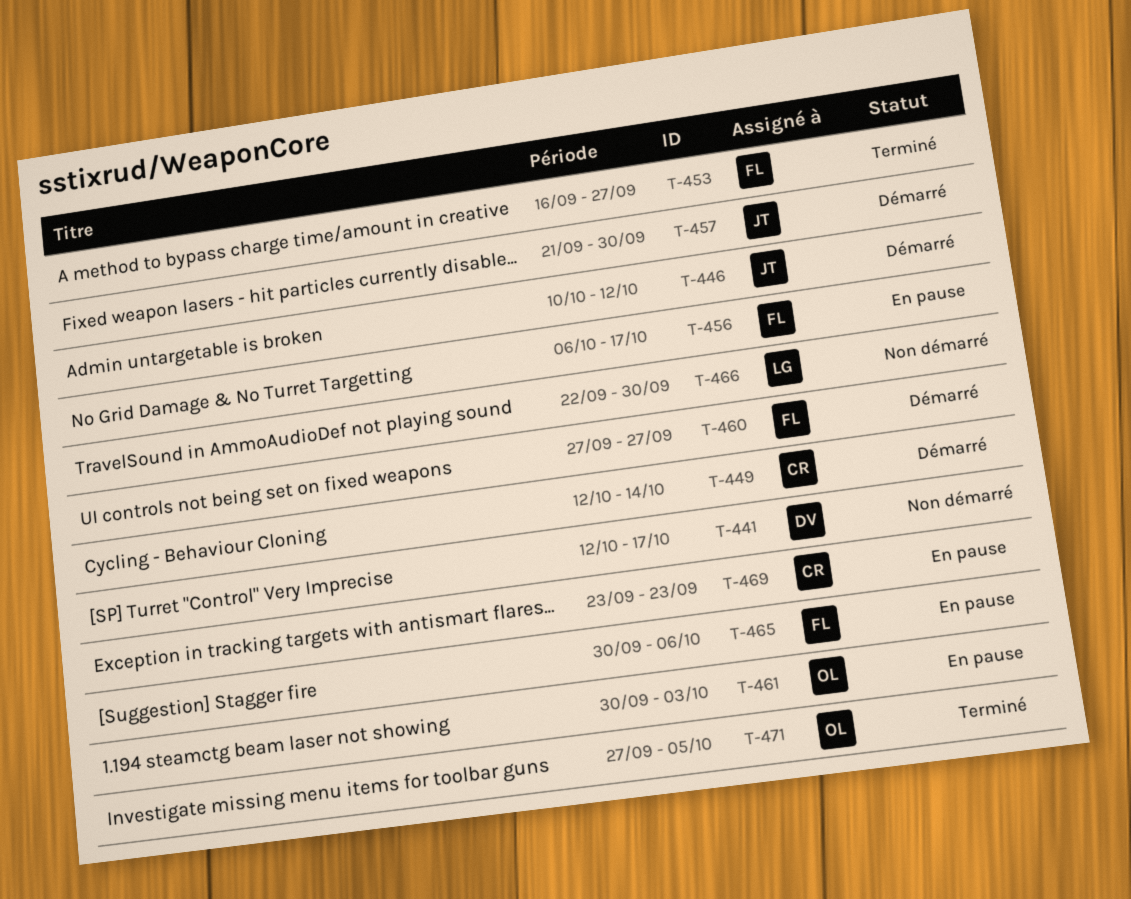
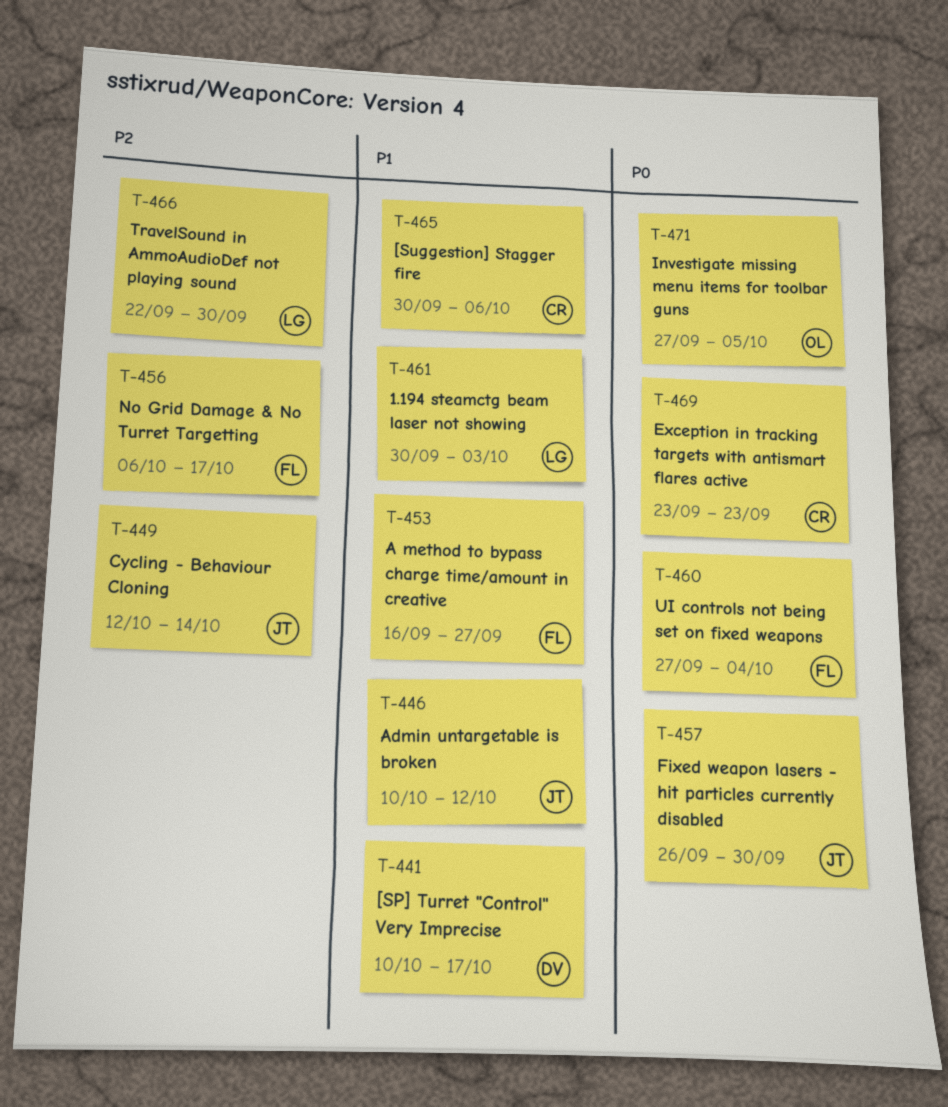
T-441, start: Oct 12 -> Oct 10
T-449, owner: CR -> JT
T-457, start: Sep 21 -> Sep 26
T-460, due: Sep 27 -> Oct 4
T-461, owner: OL -> LG
T-465, owner: FL -> CR

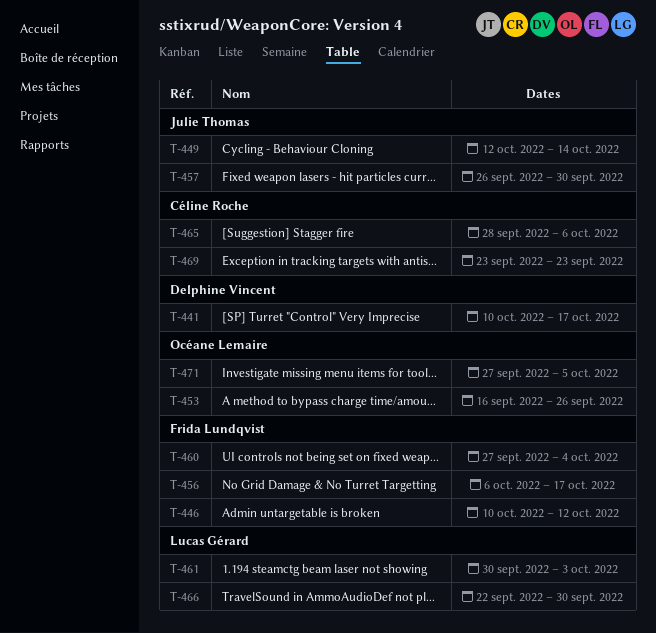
T-446, owner: Julie Thomas -> Frida Lundqvist
T-453, owner: Frida Lundqvist -> Océane Lemaire
T-453, due: Sep 27 -> Sep 26
T-465, start: Sep 30 -> Sep 28

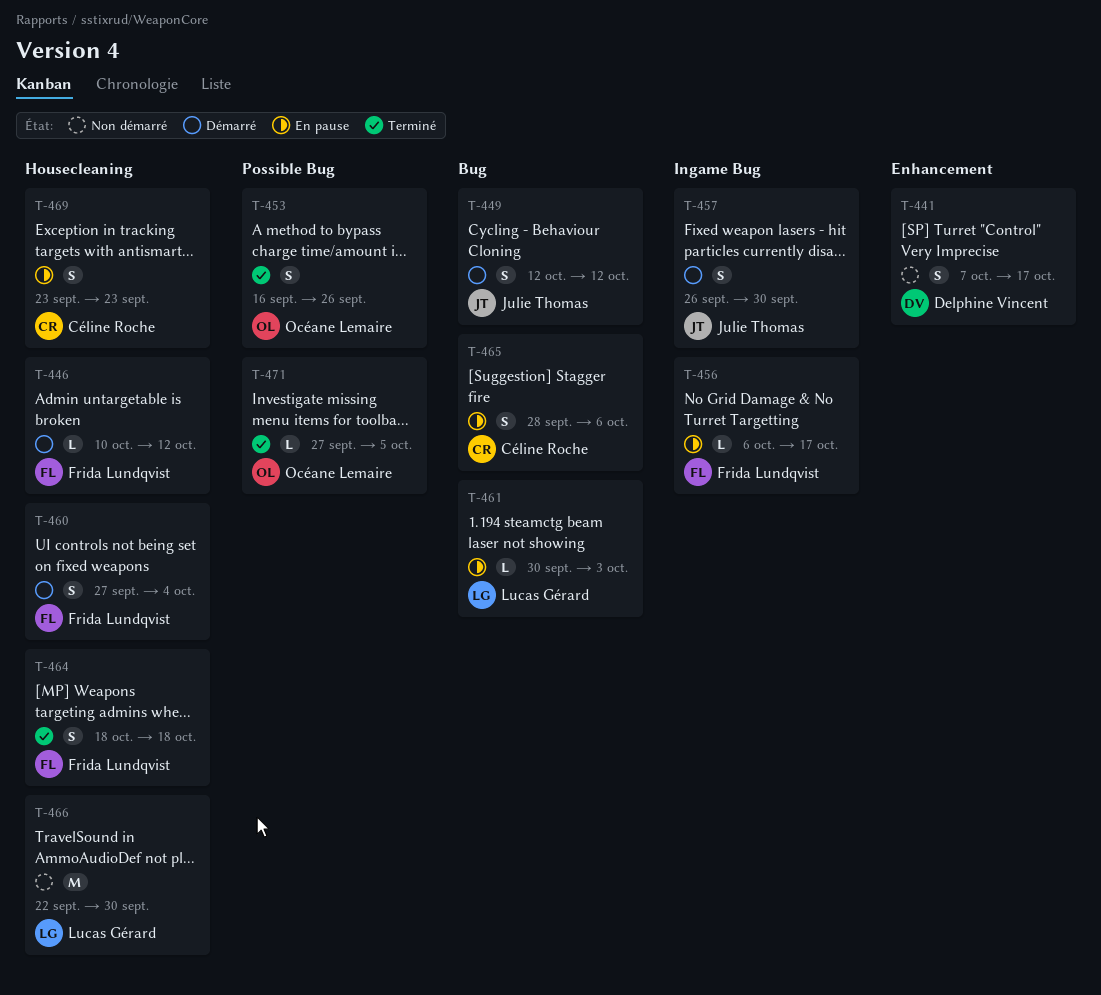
T-441, start: Oct 10 -> Oct 7
T-449, due: Oct 14 -> Oct 12
T-464: none -> present

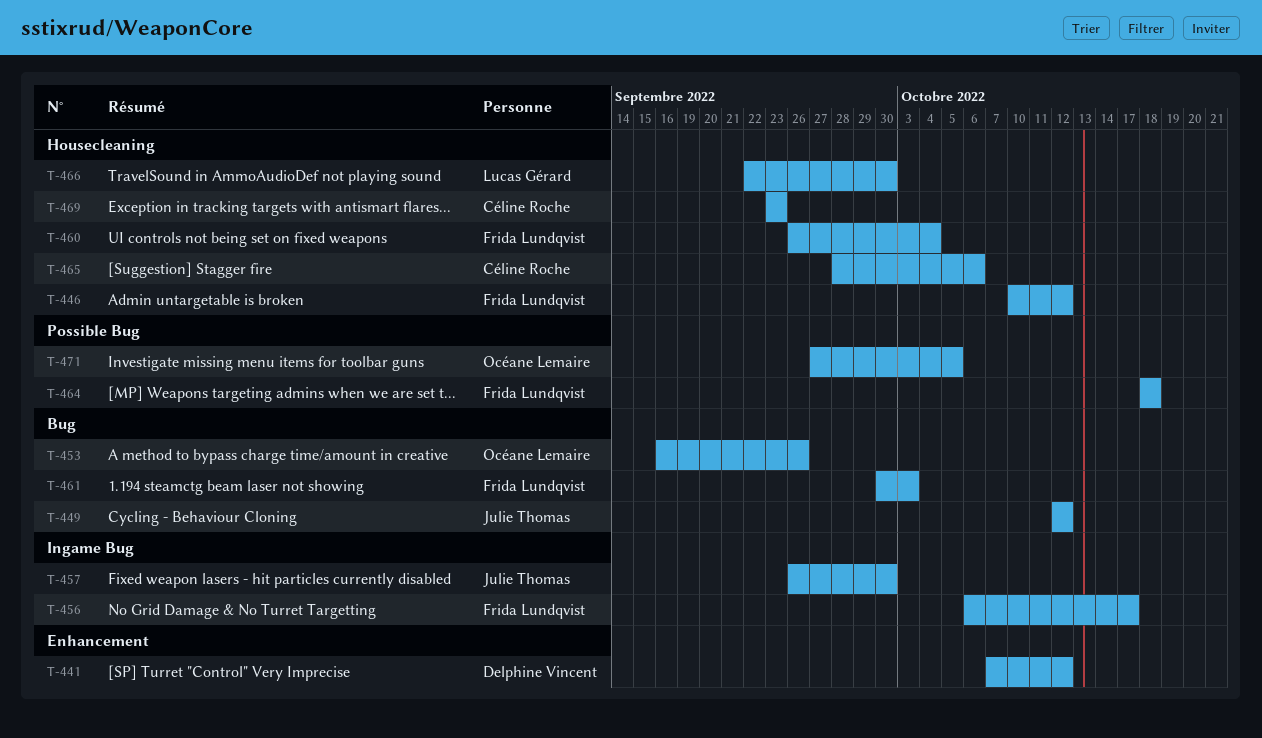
T-441, due: Oct 17 -> Oct 12
T-453, label: Possible Bug -> Bug
T-460, start: Sep 27 -> Sep 26
T-461, owner: Lucas Gérard -> Frida Lundqvist
T-464, label: Housecleaning -> Possible Bug
T-465, label: Bug -> Housecleaning

